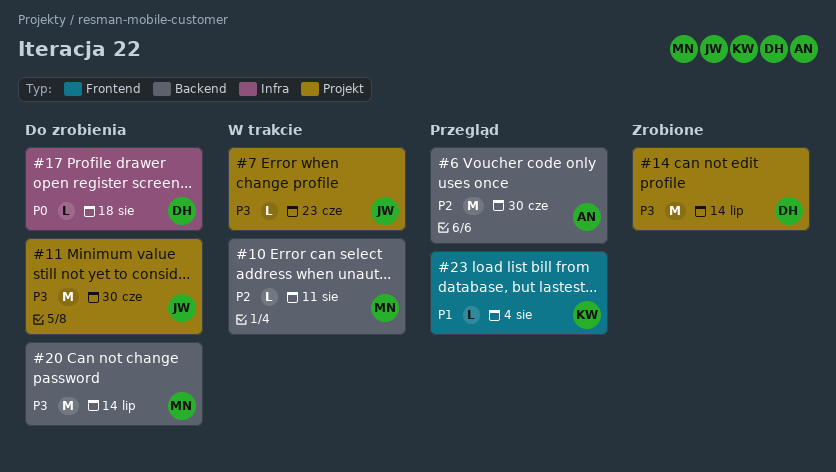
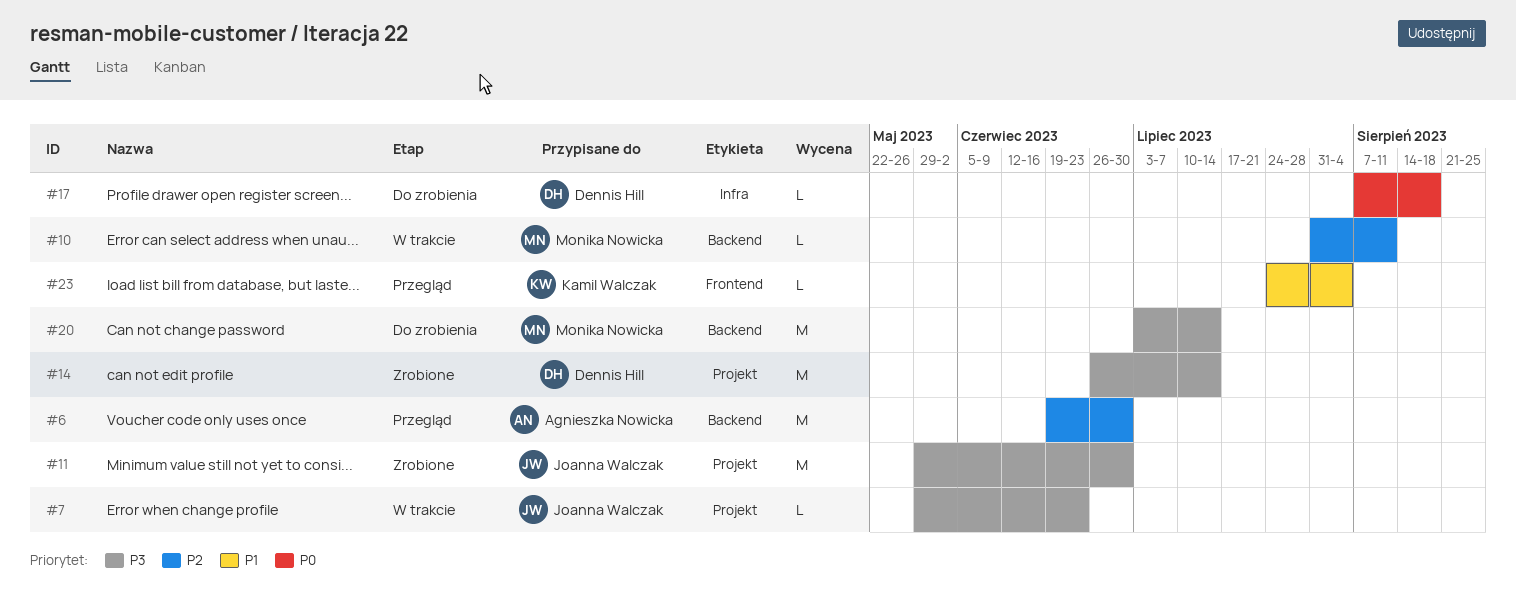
#11, status: Do zrobienia -> Zrobione

